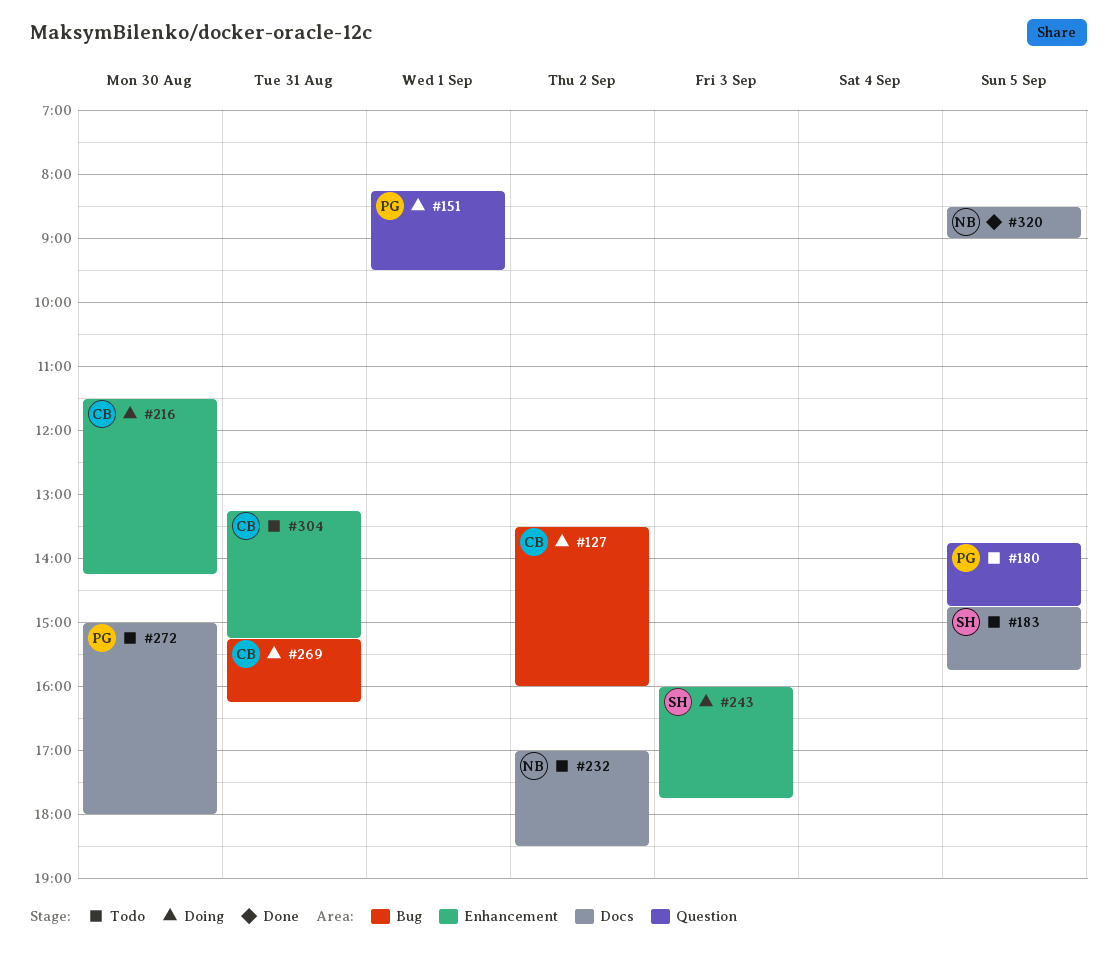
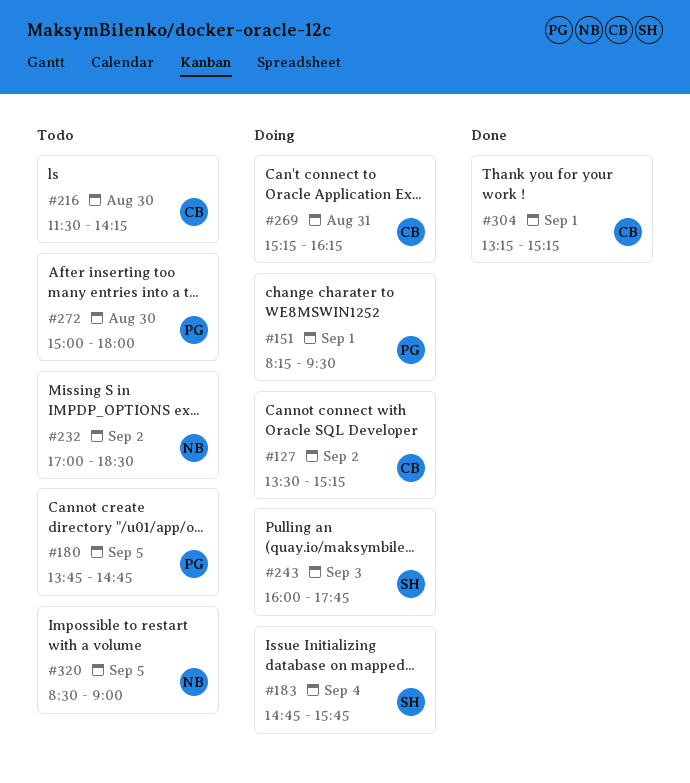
#127, ends: 16:00 -> 15:15
#183, status: Todo -> Doing
#183, day: Sep 5 -> Sep 4
#216, status: Doing -> Todo
#304, status: Todo -> Done
#304, day: Aug 31 -> Sep 1
#320, status: Done -> Todo

